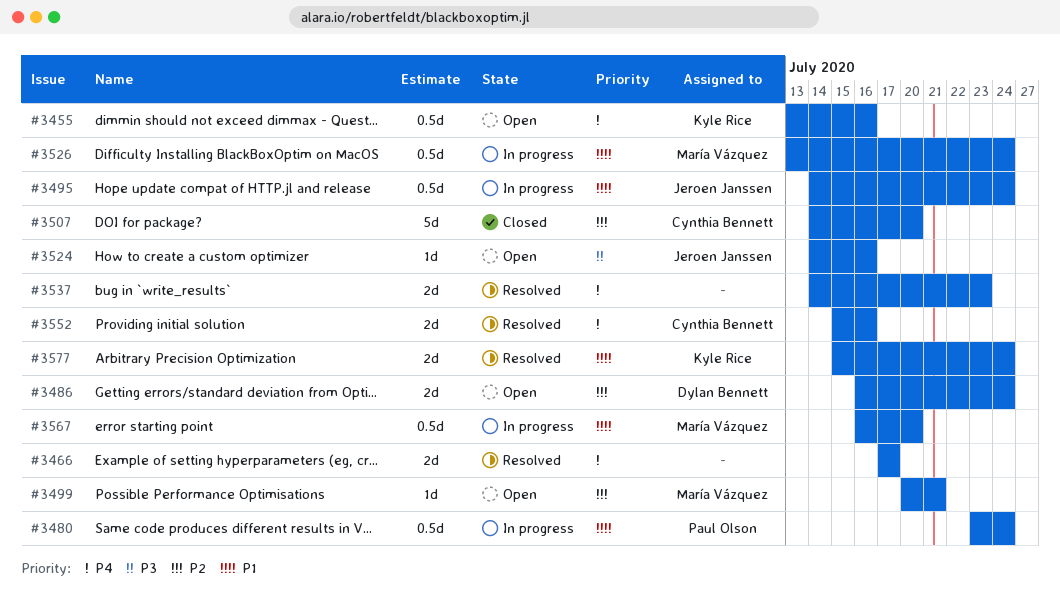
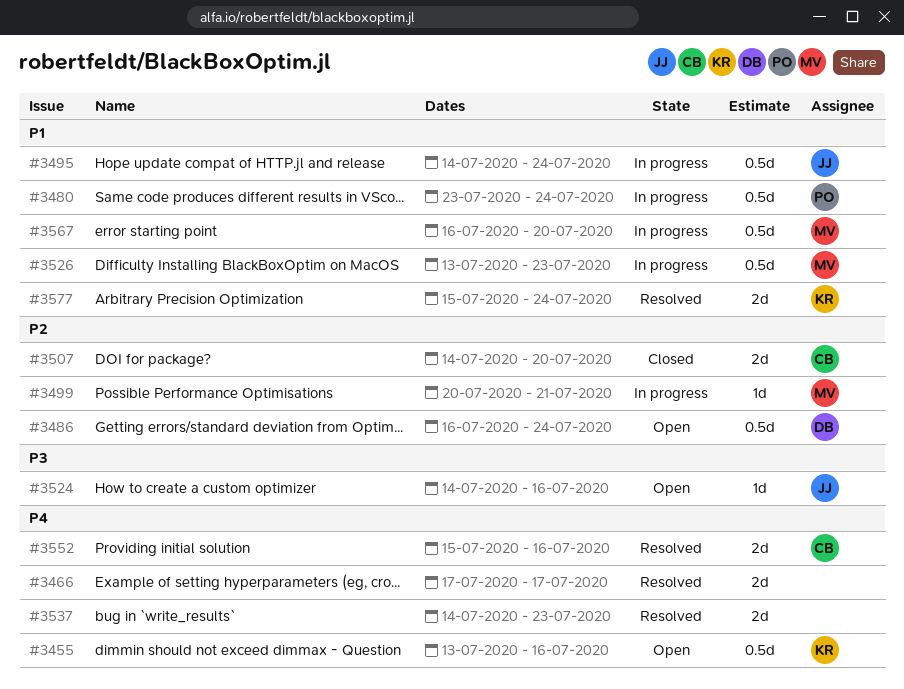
#3486, estimate: 2d -> 0.5d
#3499, status: Open -> In progress
#3507, estimate: 5d -> 2d
#3526, due: Jul 24 -> Jul 23

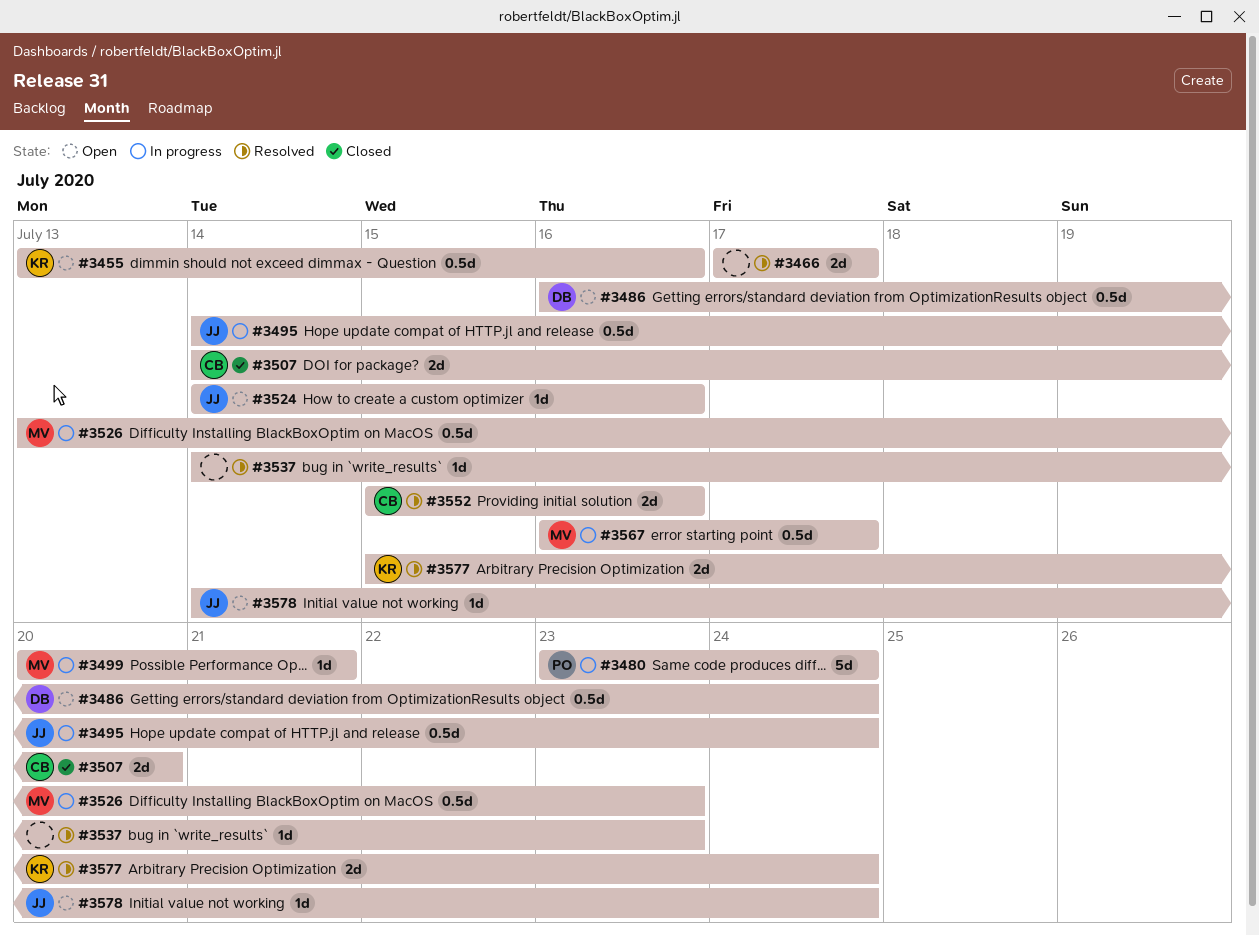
#3480, estimate: 0.5d -> 5d
#3537, estimate: 2d -> 1d
#3567, due: Jul 20 -> Jul 17
#3578: none -> present

